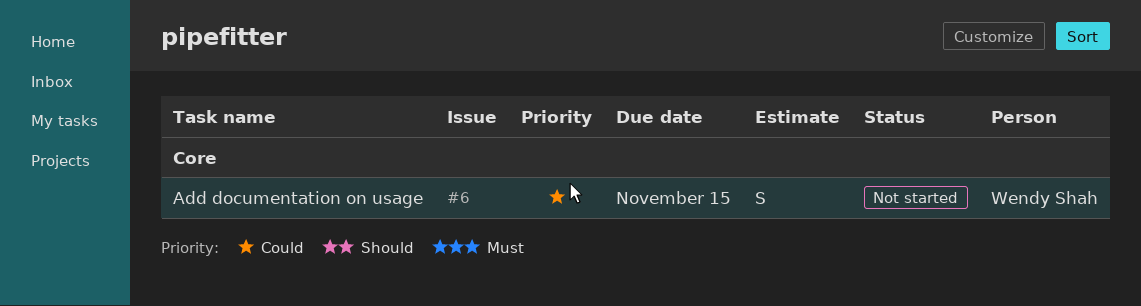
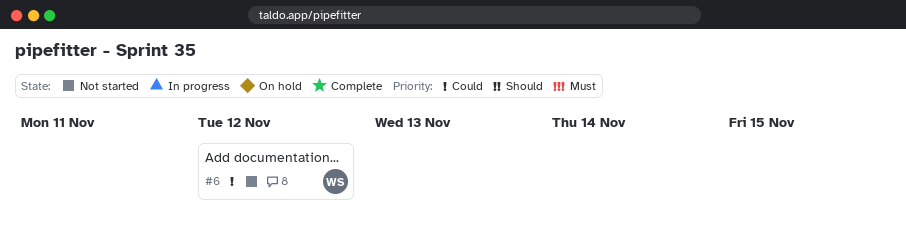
#6, due: Nov 15 -> Nov 12

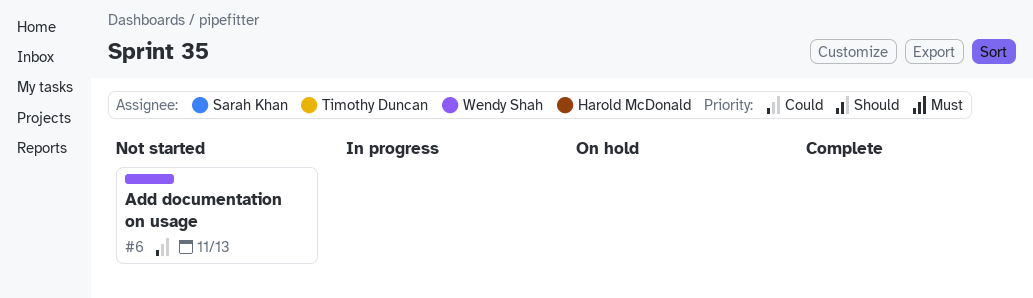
#6, due: Nov 12 -> Nov 13

